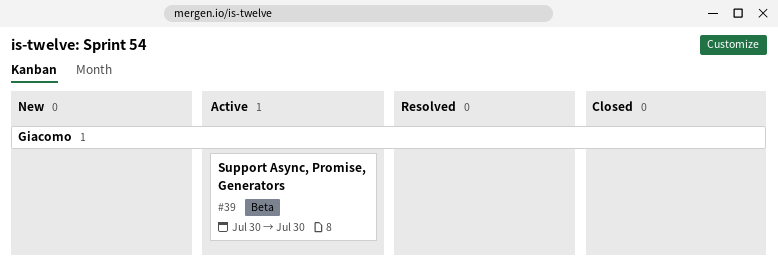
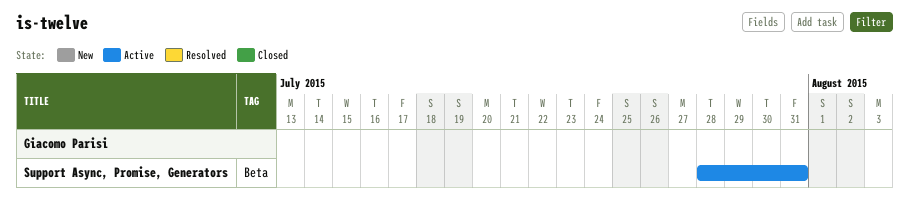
Support Async, Promise, Generators, start: Jul 30 -> Jul 28
Support Async, Promise, Generators, due: Jul 30 -> Jul 31

